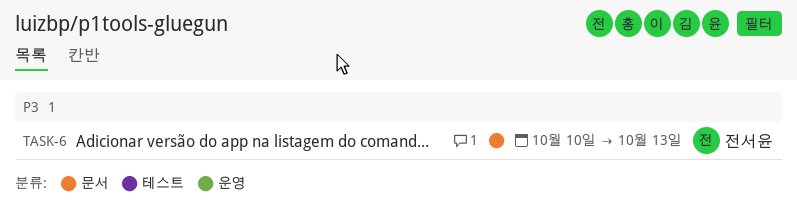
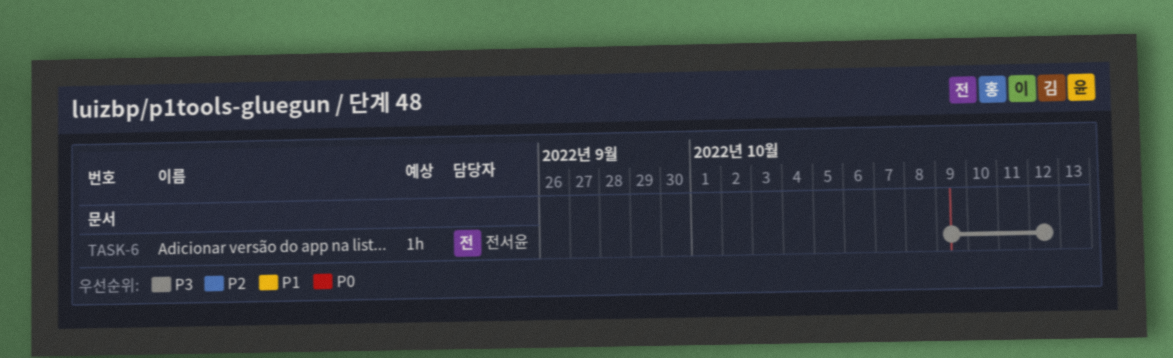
TASK-6, start: Oct 10 -> Oct 9
TASK-6, due: Oct 13 -> Oct 12

